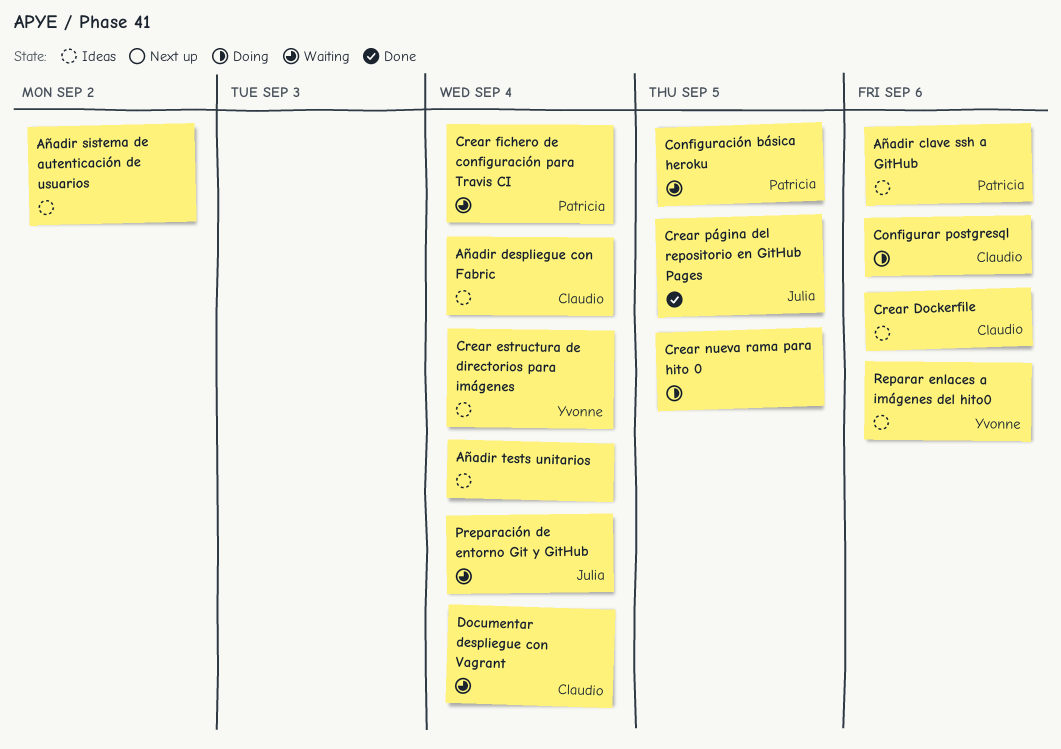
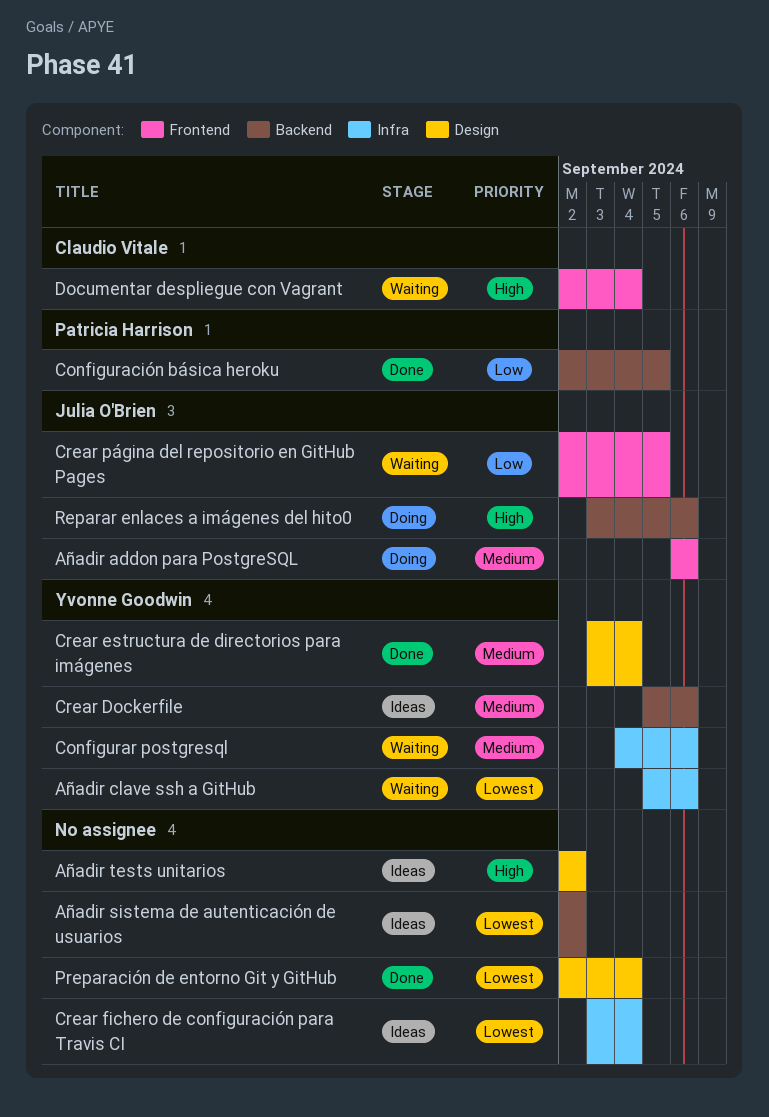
Añadir addon para PostgreSQL: none -> present
Añadir clave ssh a GitHub, status: Ideas -> Waiting
Añadir clave ssh a GitHub, owner: Patricia Harrison -> Yvonne Goodwin
Añadir despliegue con Fabric: present -> none
Añadir tests unitarios, due: Sep 4 -> Sep 2
Configuración básica heroku, status: Waiting -> Done
Configurar postgresql, status: Doing -> Waiting
Configurar postgresql, owner: Claudio Vitale -> Yvonne Goodwin
Crear Dockerfile, owner: Claudio Vitale -> Yvonne Goodwin
Crear estructura de directorios para imágenes, status: Ideas -> Done
Crear fichero de configuración para Travis CI, status: Waiting -> Ideas
Crear fichero de configuración para Travis CI, owner: Patricia Harrison -> none
Crear nueva rama para hito 0: present -> none
Crear página del repositorio en GitHub Pages, status: Done -> Waiting
Preparación de entorno Git y GitHub, status: Waiting -> Done
Preparación de entorno Git y GitHub, owner: Julia O'Brien -> none
Reparar enlaces a imágenes del hito0, status: Ideas -> Doing
Reparar enlaces a imágenes del hito0, owner: Yvonne Goodwin -> Julia O'Brien

